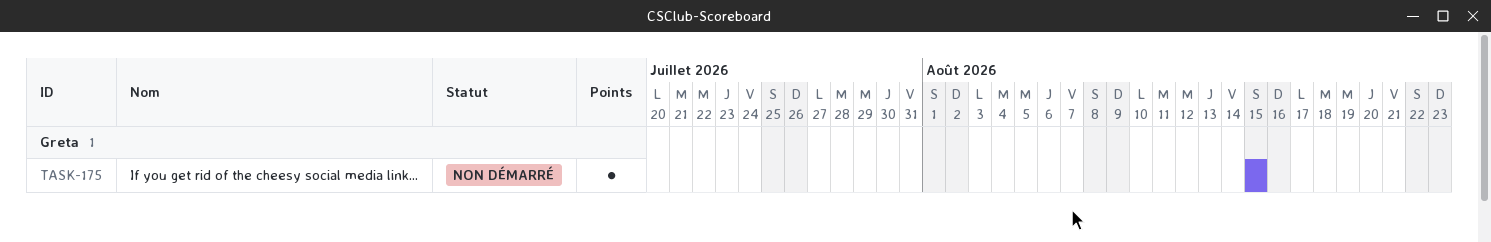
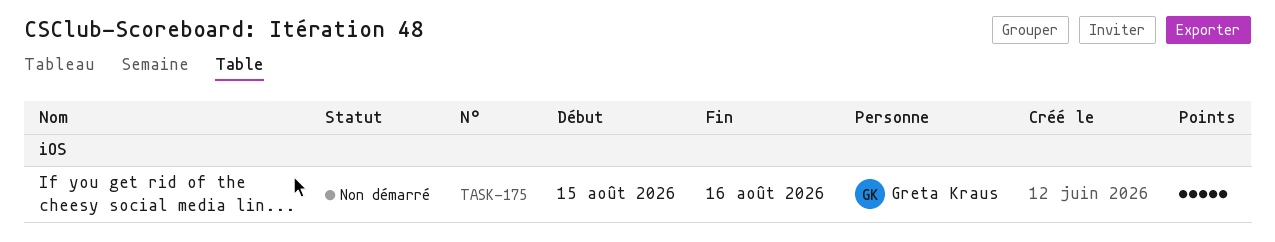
TASK-175, estimate: 1 -> 5
TASK-175, due: Aug 15 -> Aug 16

